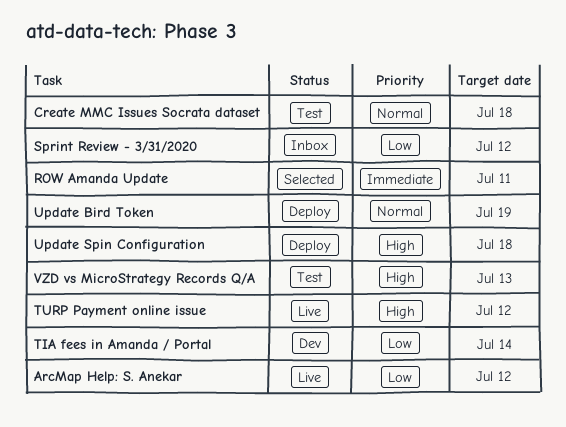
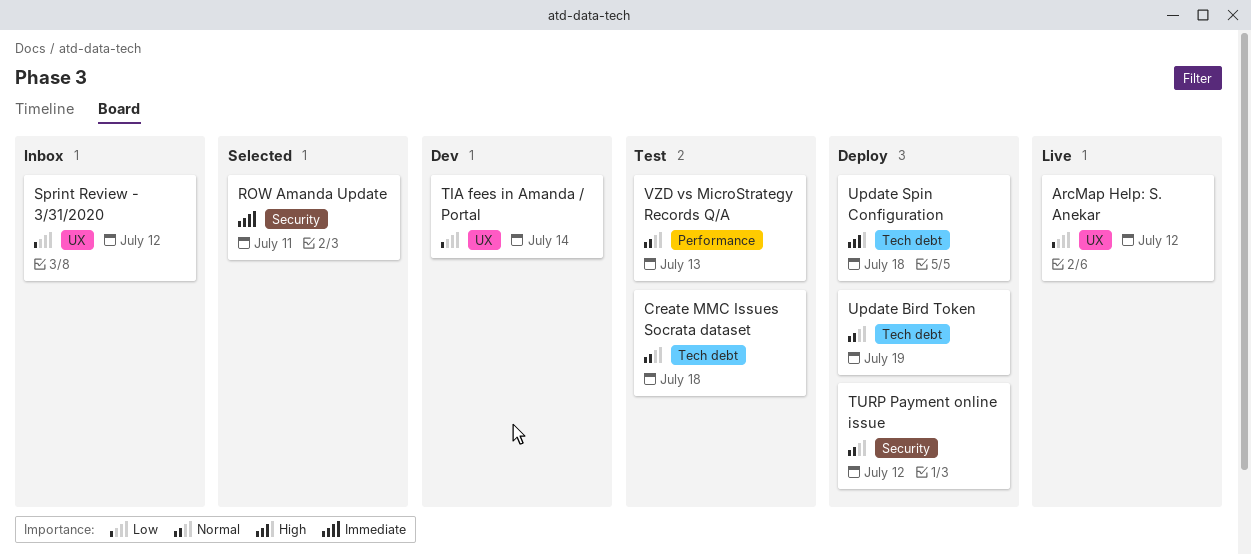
TURP Payment online issue, status: Live -> Deploy
TURP Payment online issue, priority: High -> Normal
VZD vs MicroStrategy Records Q/A, priority: High -> Normal

